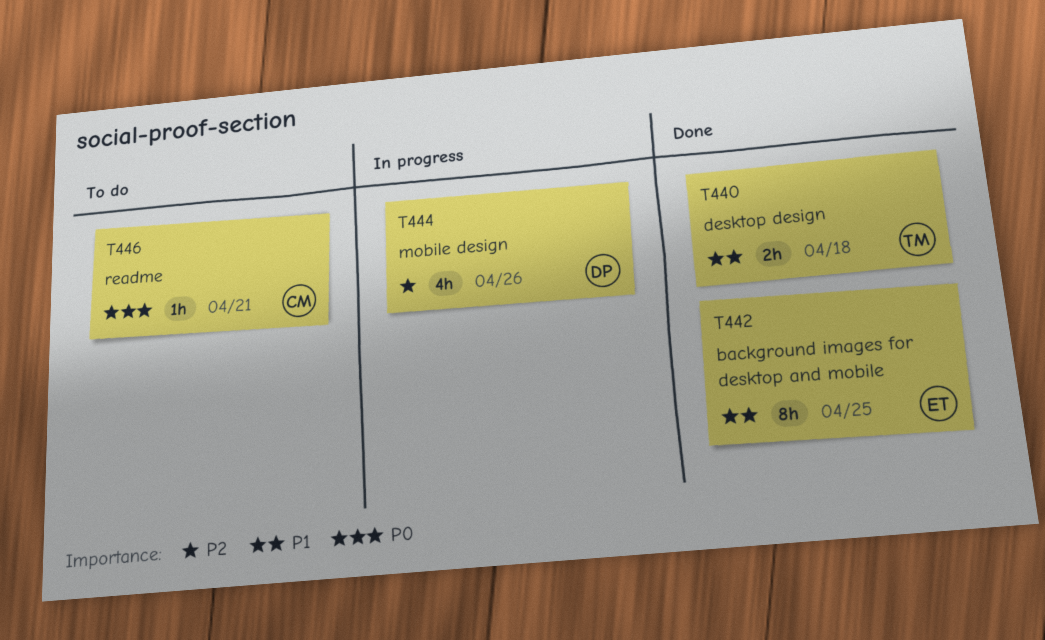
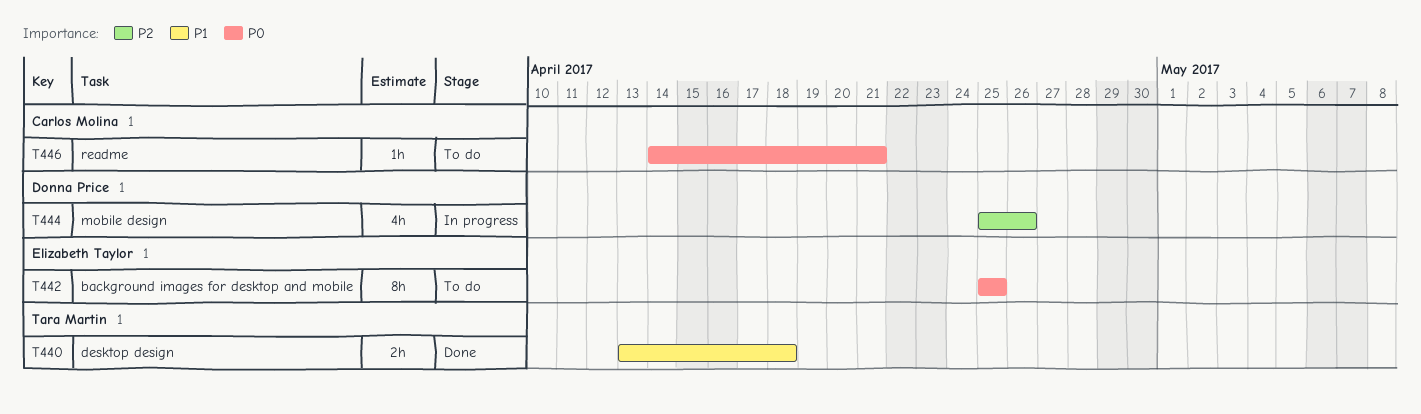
T442, status: Done -> To do
T442, priority: P1 -> P0

